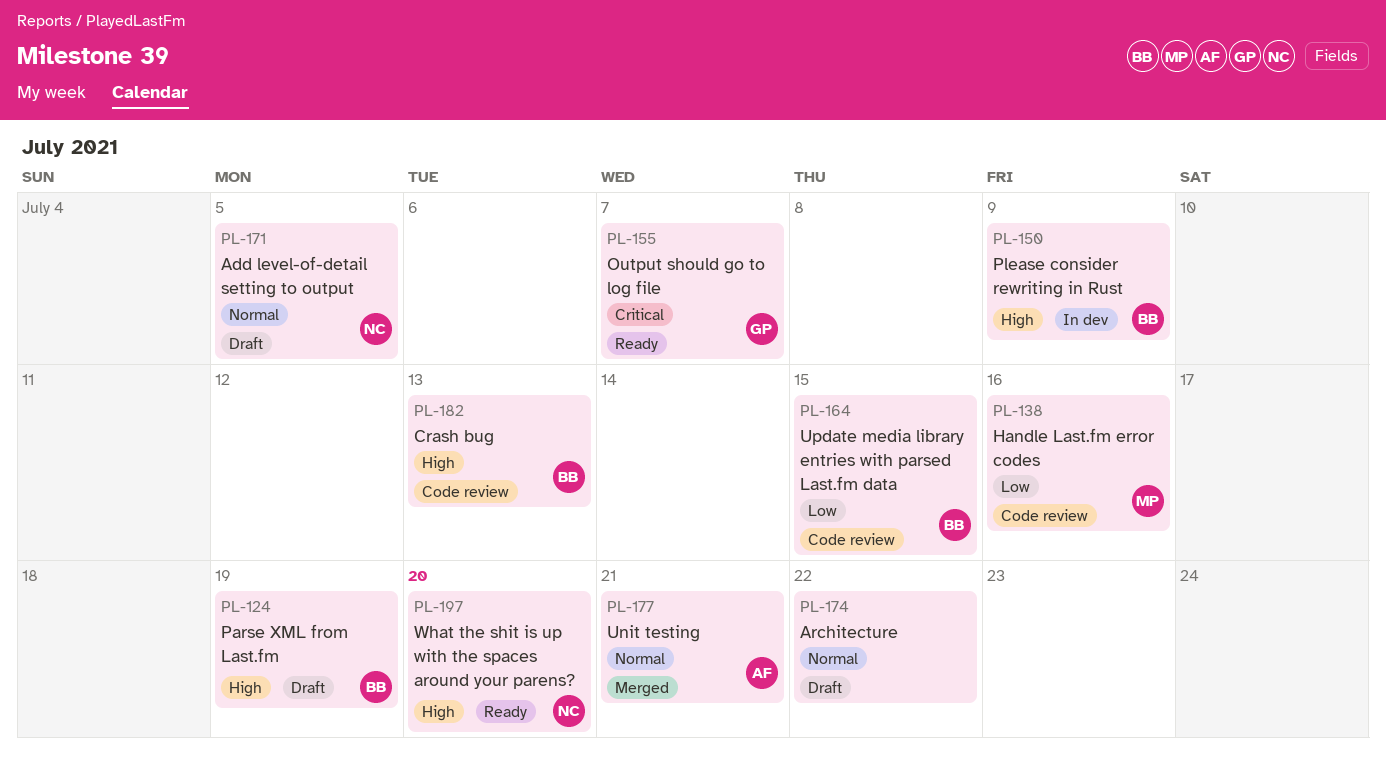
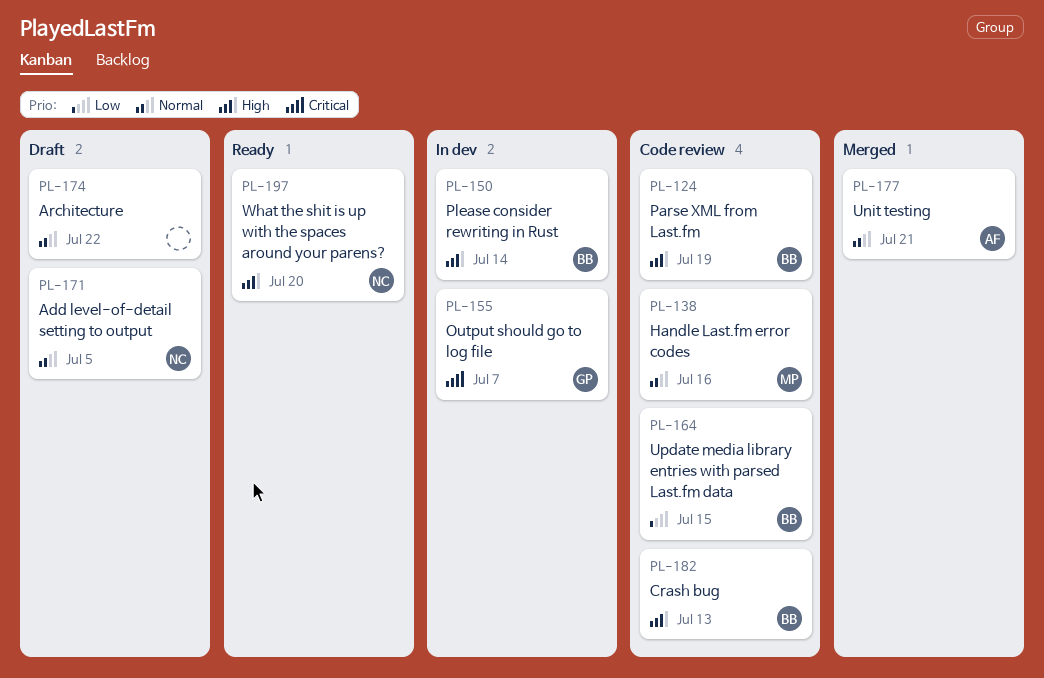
PL-124, status: Draft -> Code review
PL-138, priority: Low -> Normal
PL-150, due: Jul 9 -> Jul 14
PL-155, status: Ready -> In dev

